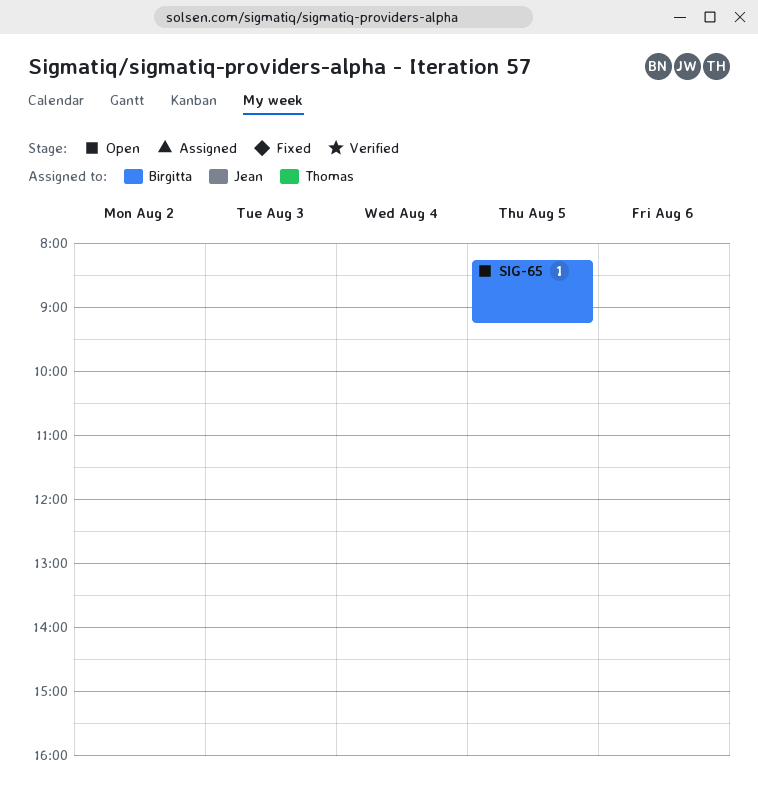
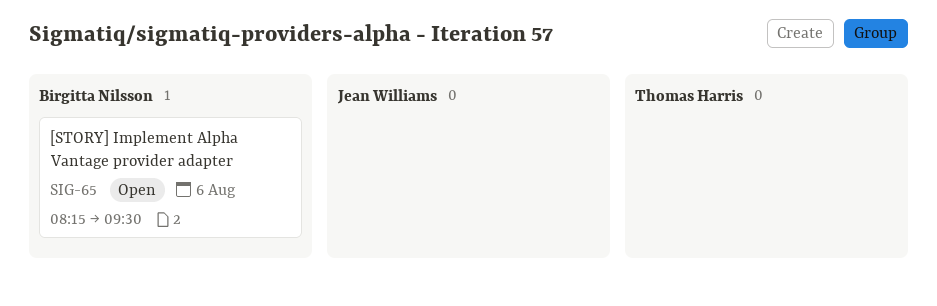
SIG-65, day: Aug 5 -> Aug 6
SIG-65, ends: 09:15 -> 09:30

